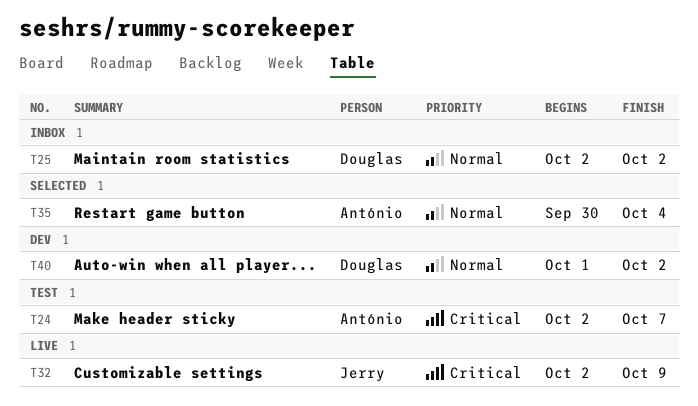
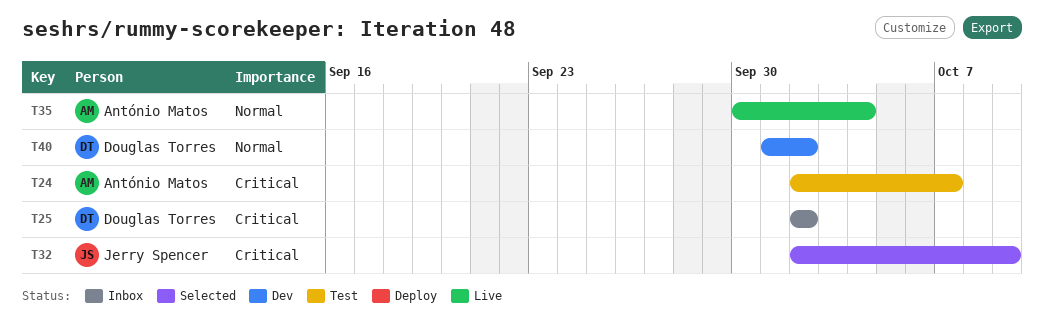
T25, priority: Normal -> Critical
T32, status: Live -> Selected
T35, status: Selected -> Live

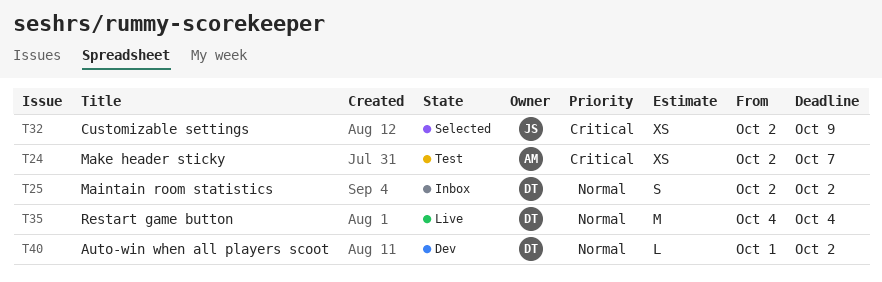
T25, priority: Critical -> Normal
T35, owner: António Matos -> Douglas Torres
T35, start: Sep 30 -> Oct 4

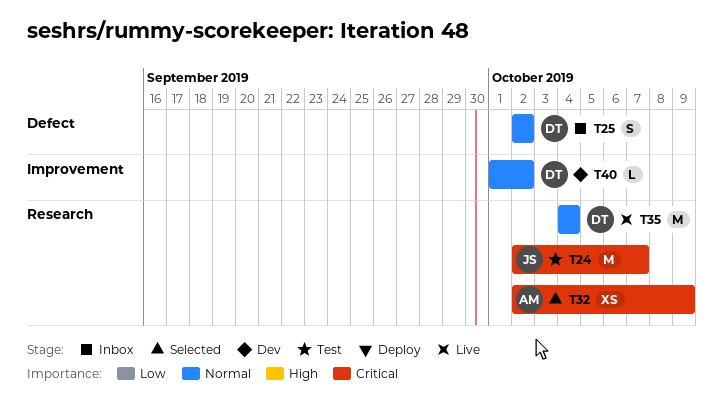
T24, owner: AM -> JS
T24, estimate: XS -> M
T32, owner: JS -> AM

